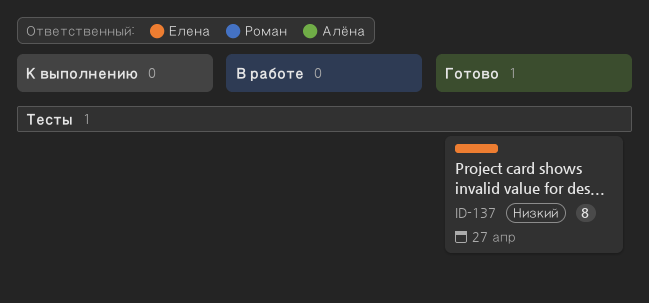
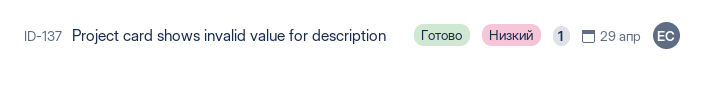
ID-137, estimate: 8 -> 1
ID-137, due: Apr 27 -> Apr 29

